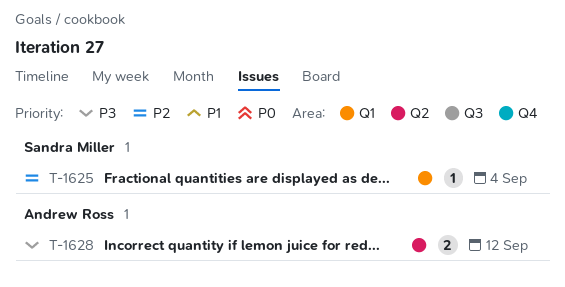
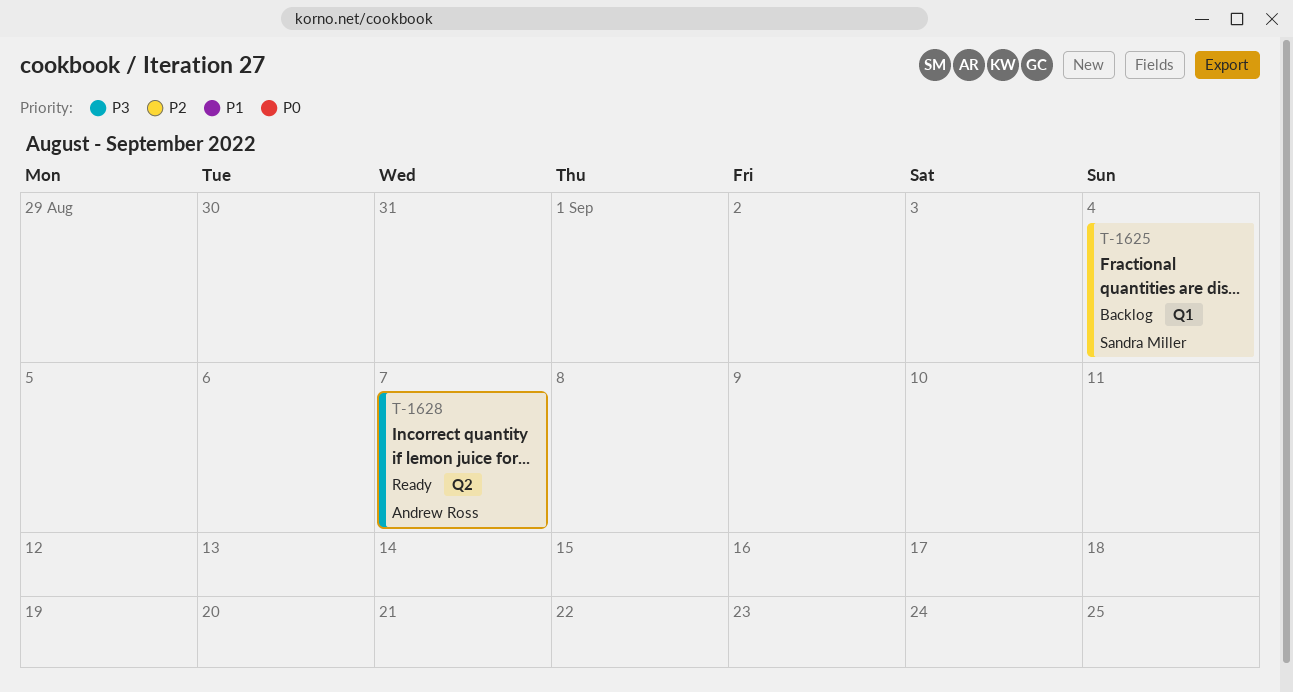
T-1628, due: Sep 12 -> Sep 7

